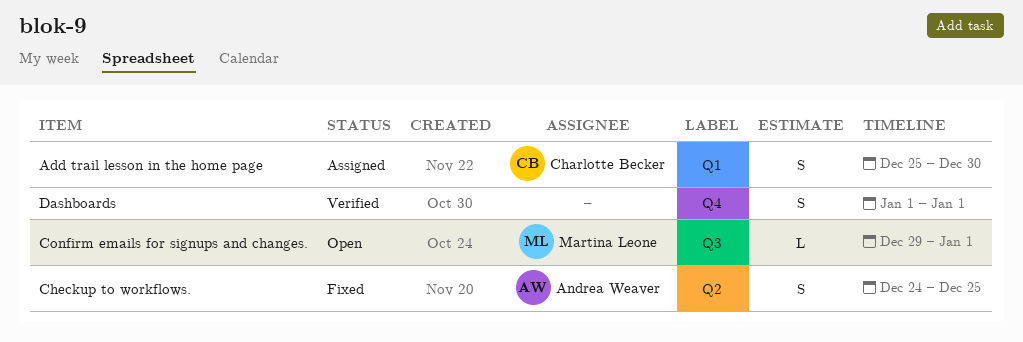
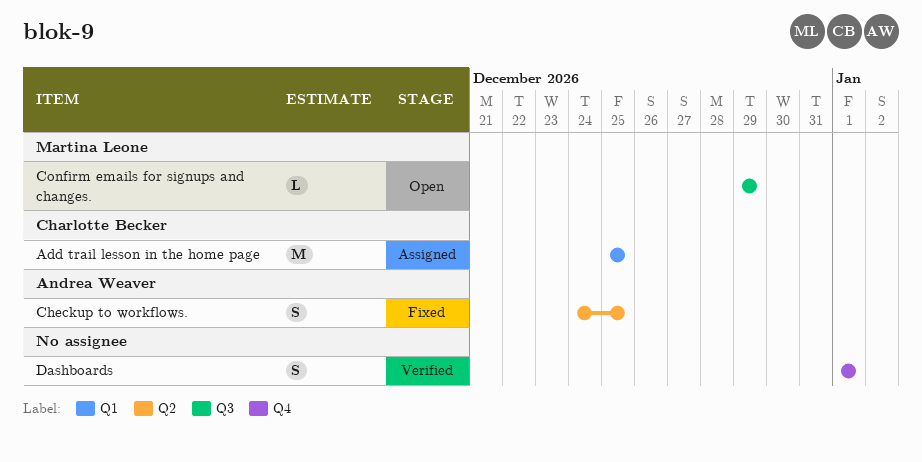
Add trail lesson in the home page, estimate: S -> M
Add trail lesson in the home page, due: Dec 30 -> Dec 25
Confirm emails for signups and changes., due: Jan 1 -> Dec 29

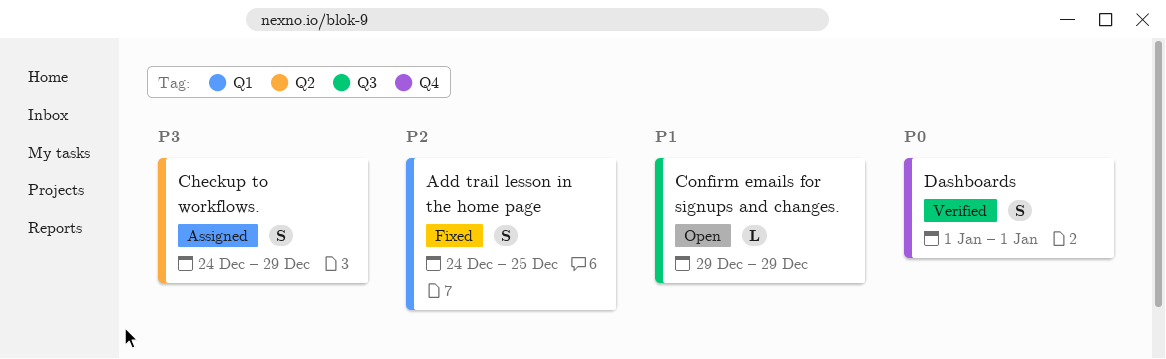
Add trail lesson in the home page, status: Assigned -> Fixed
Add trail lesson in the home page, estimate: M -> S
Add trail lesson in the home page, start: Dec 25 -> Dec 24
Checkup to workflows., status: Fixed -> Assigned
Checkup to workflows., due: Dec 25 -> Dec 29

